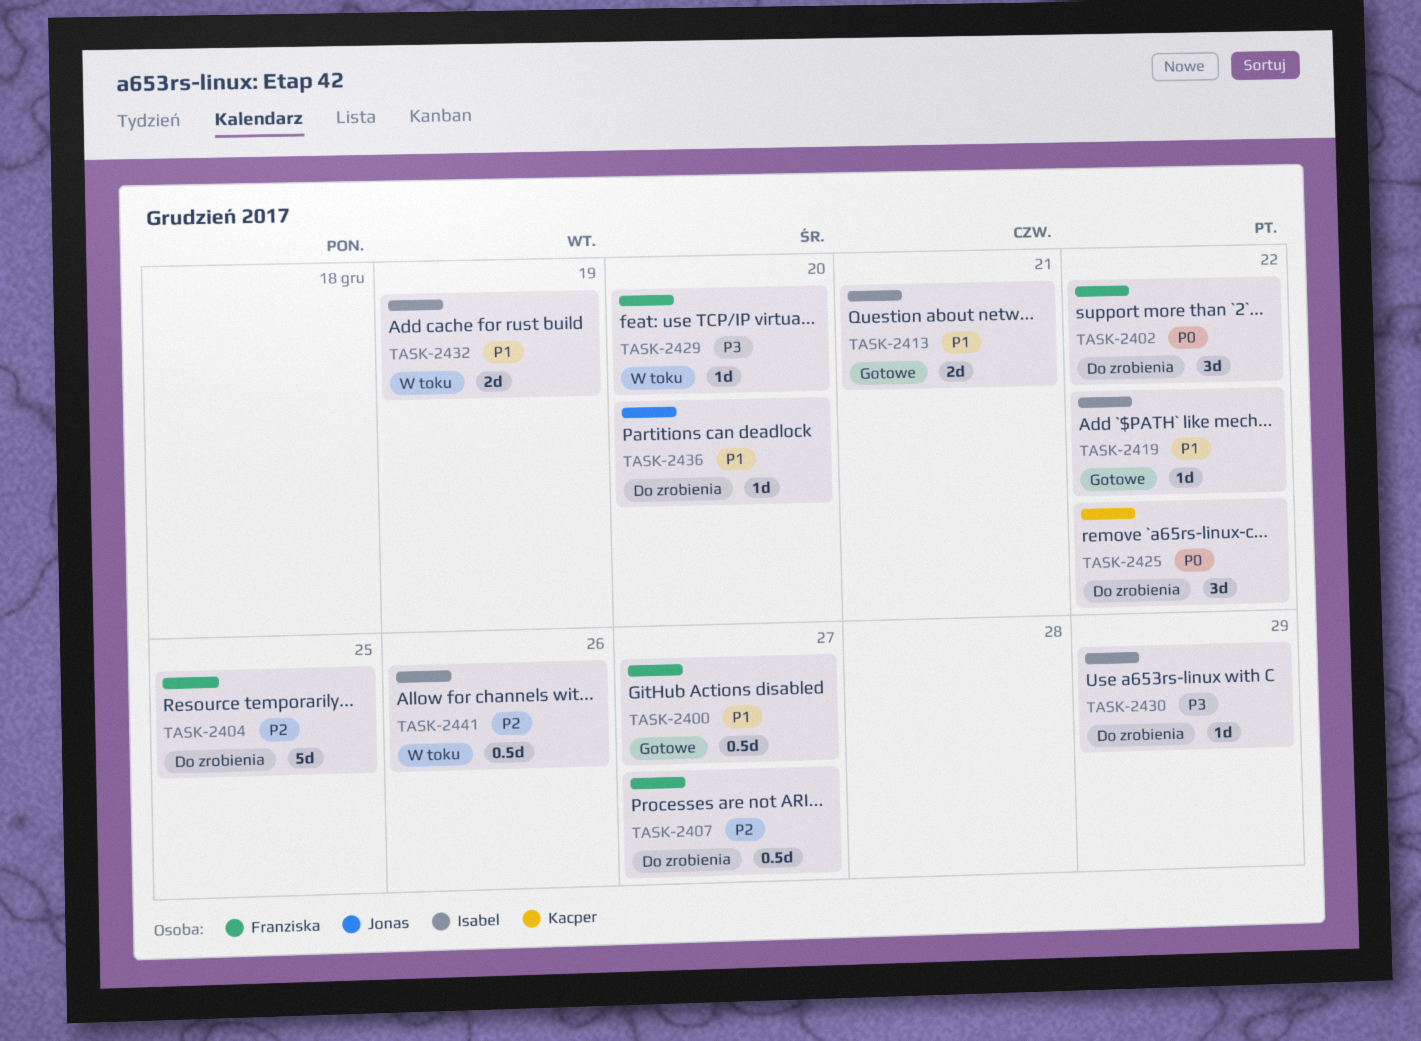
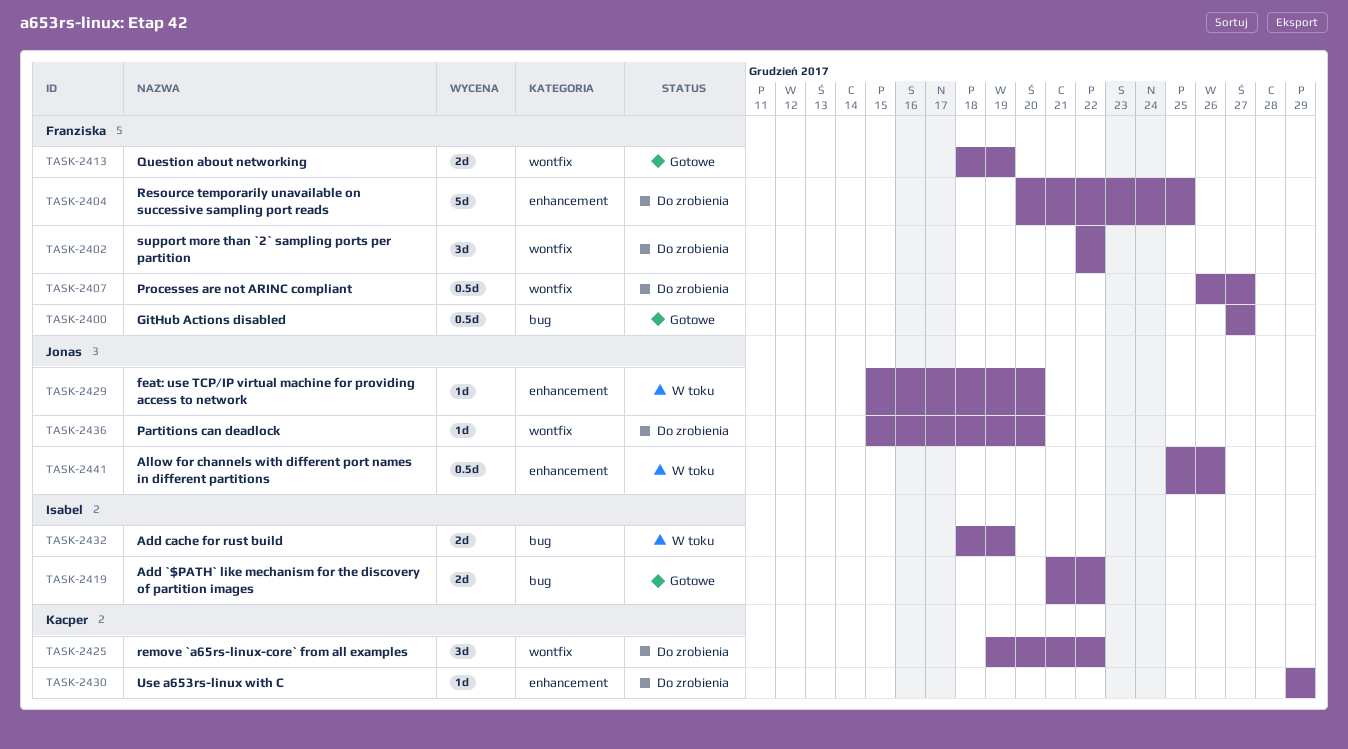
TASK-2413, owner: Isabel -> Franziska
TASK-2413, due: Dec 21 -> Dec 19
TASK-2419, estimate: 1d -> 2d
TASK-2429, owner: Franziska -> Jonas
TASK-2430, owner: Isabel -> Kacper
TASK-2441, owner: Isabel -> Jonas

